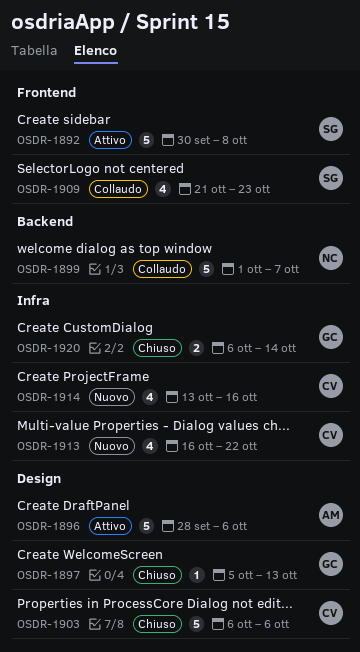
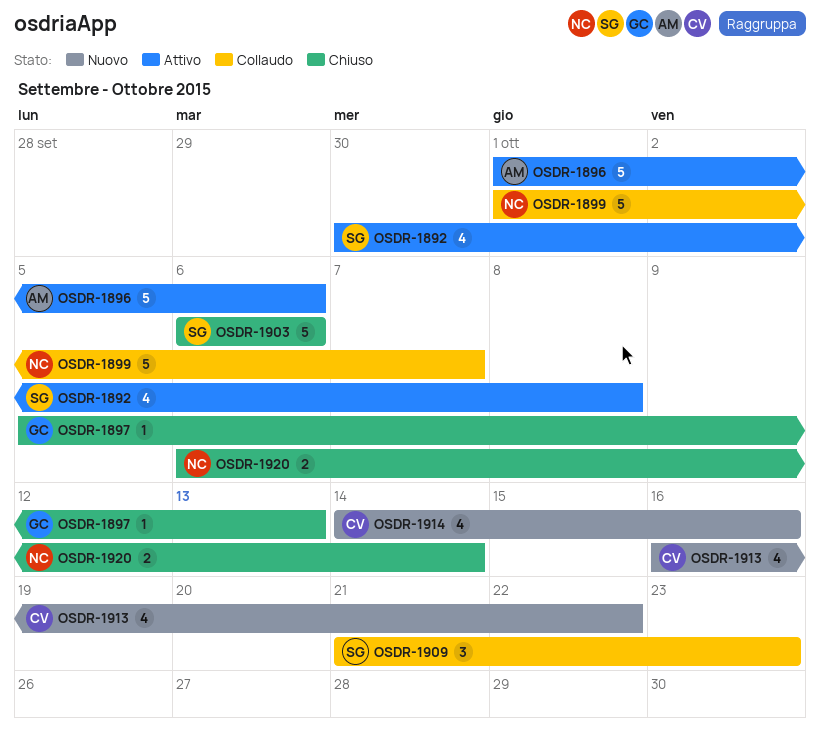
OSDR-1892, estimate: 5 -> 4
OSDR-1896, start: Sep 28 -> Oct 1
OSDR-1903, owner: CV -> SG
OSDR-1909, estimate: 4 -> 3
OSDR-1914, start: Oct 13 -> Oct 14
OSDR-1920, owner: GC -> NC

